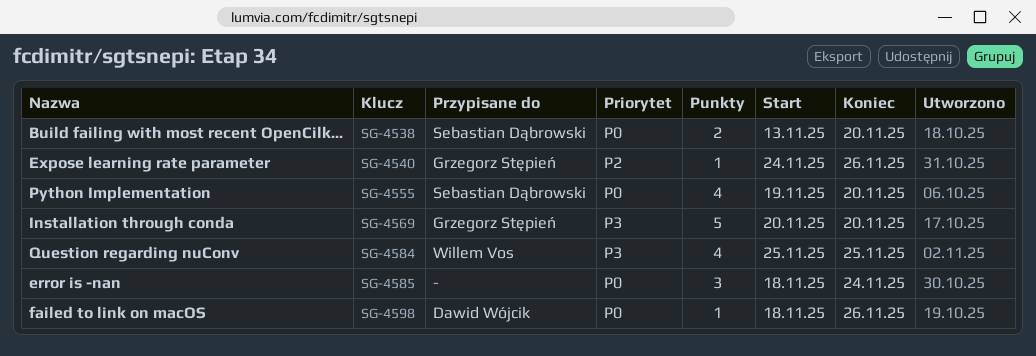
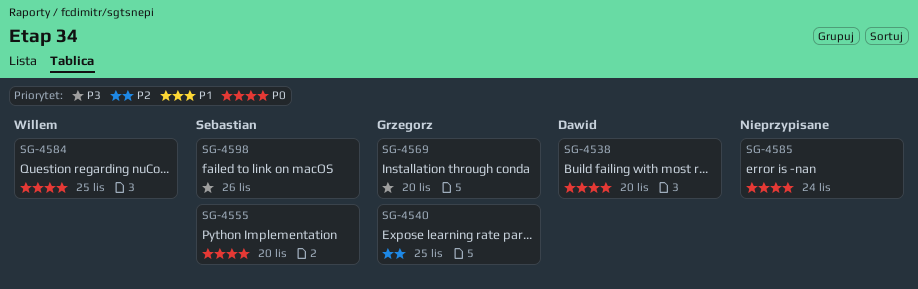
SG-4538, owner: Sebastian Dąbrowski -> Dawid Wójcik
SG-4540, due: Nov 26 -> Nov 25
SG-4584, priority: P3 -> P0
SG-4598, owner: Dawid Wójcik -> Sebastian Dąbrowski
SG-4598, priority: P0 -> P3

